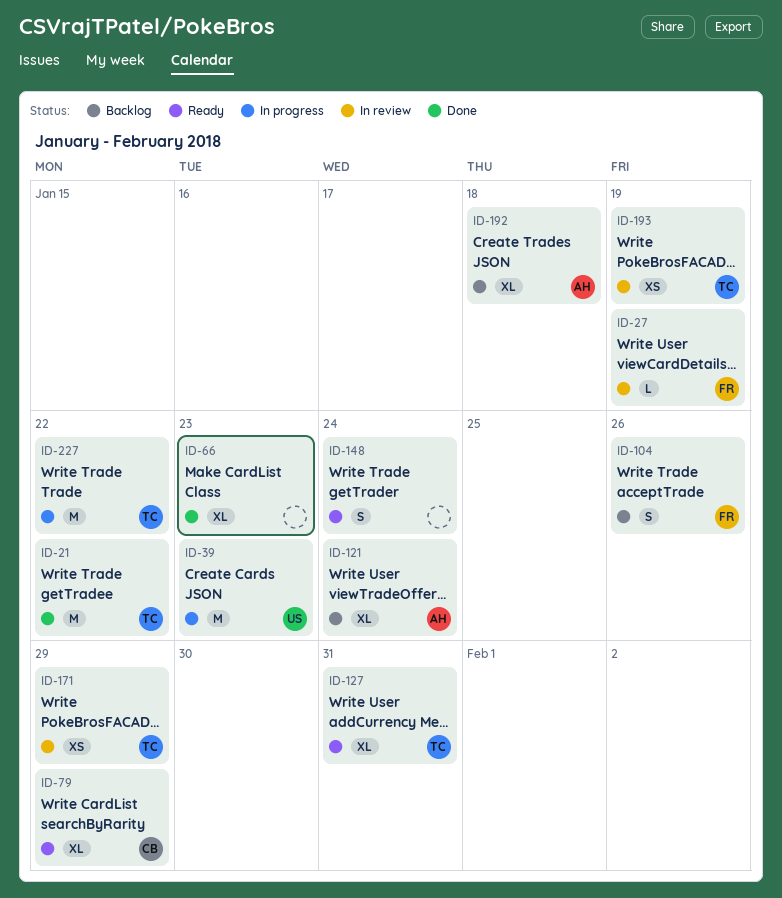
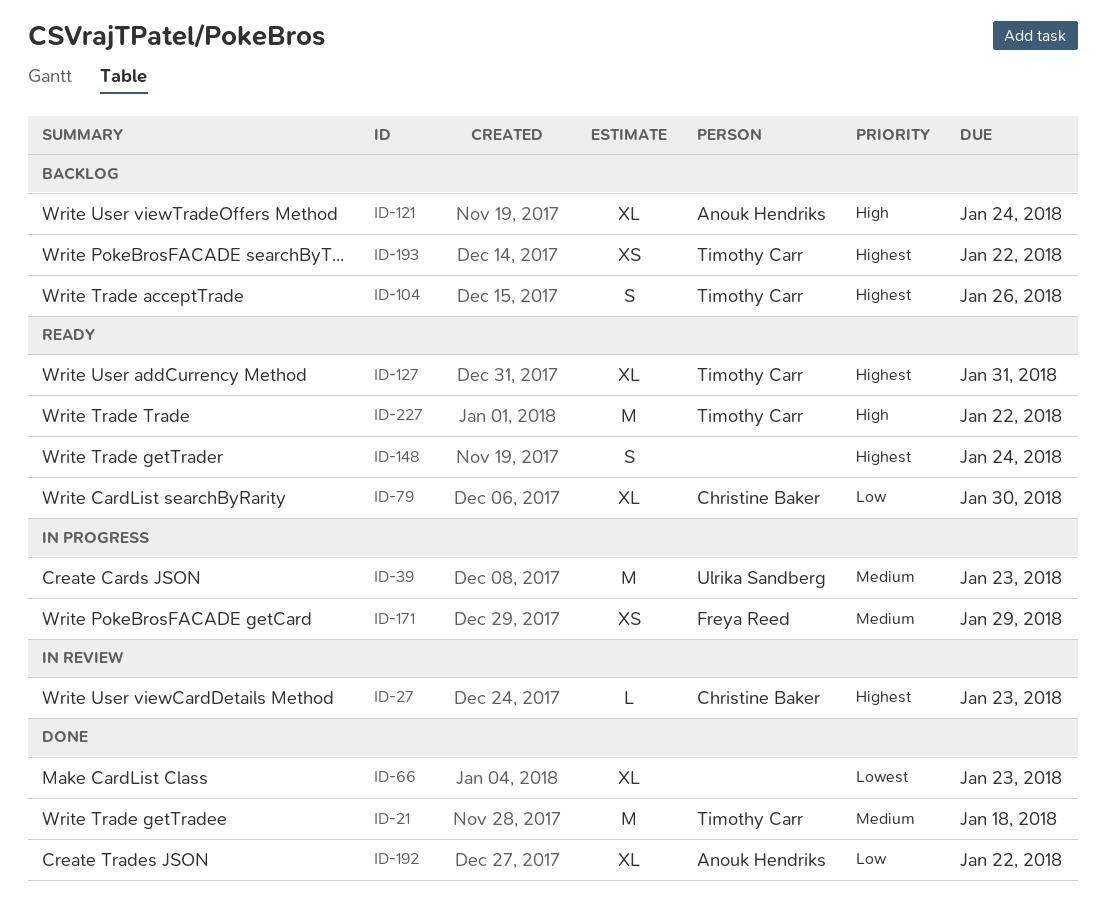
ID-21, due: Jan 22 -> Jan 18
ID-27, owner: Freya Reed -> Christine Baker
ID-27, due: Jan 19 -> Jan 23
ID-79, due: Jan 29 -> Jan 30
ID-104, owner: Freya Reed -> Timothy Carr
ID-171, status: In review -> In progress
ID-171, owner: Timothy Carr -> Freya Reed
ID-192, status: Backlog -> Done
ID-192, due: Jan 18 -> Jan 22
ID-193, status: In review -> Backlog
ID-193, due: Jan 19 -> Jan 22
ID-227, status: In progress -> Ready

